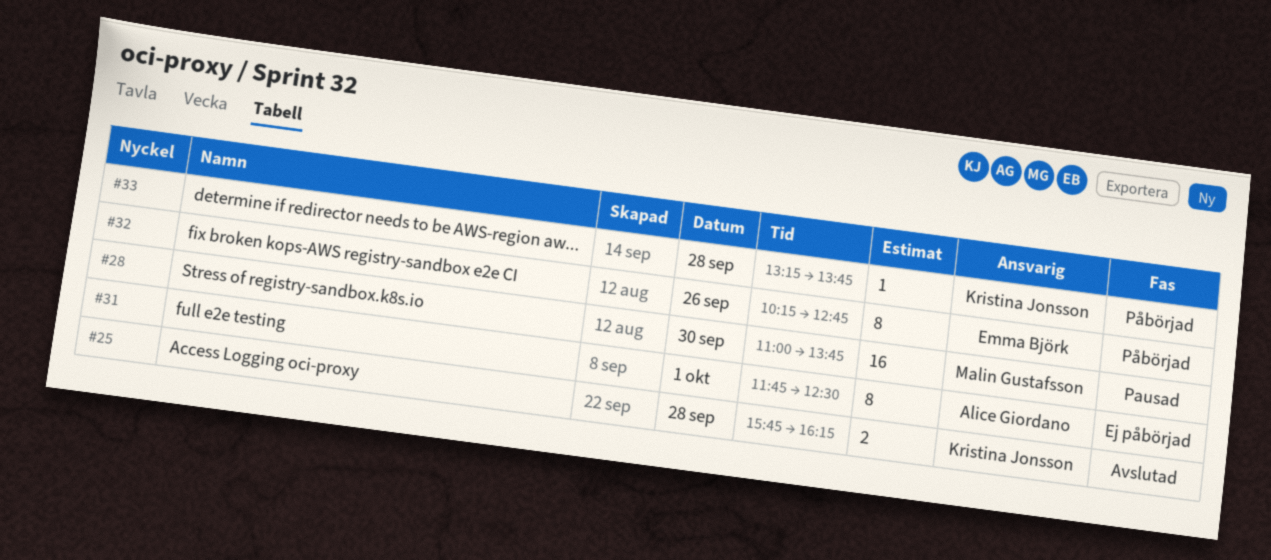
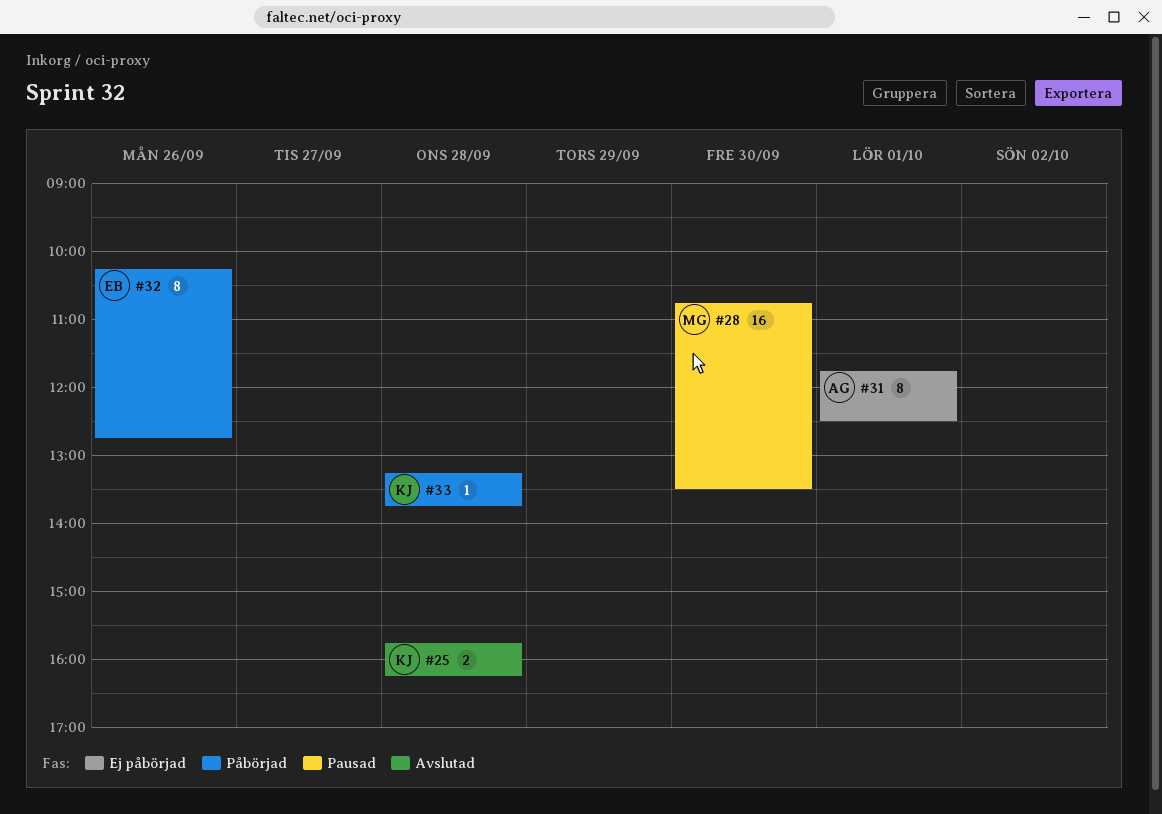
#28, begins: 11:00 -> 10:45
#28, ends: 13:45 -> 13:30

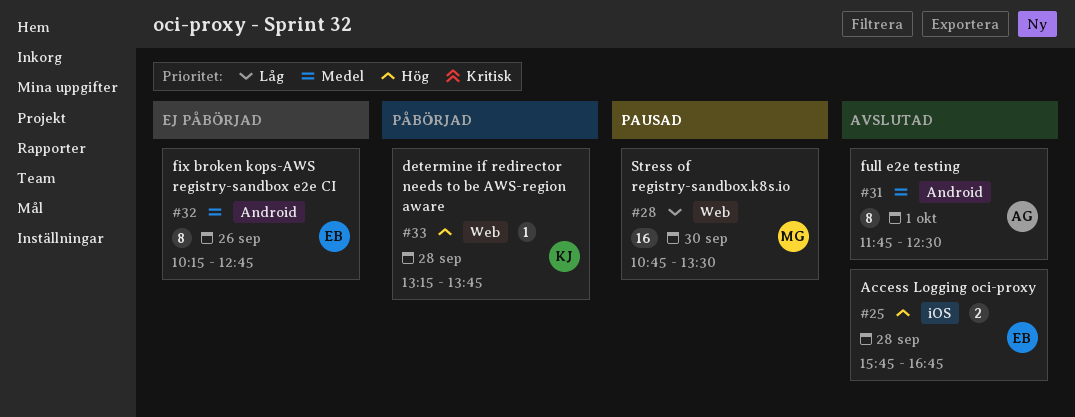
#25, owner: KJ -> EB
#25, ends: 16:15 -> 16:45
#31, status: Ej påbörjad -> Avslutad
#32, status: Påbörjad -> Ej påbörjad

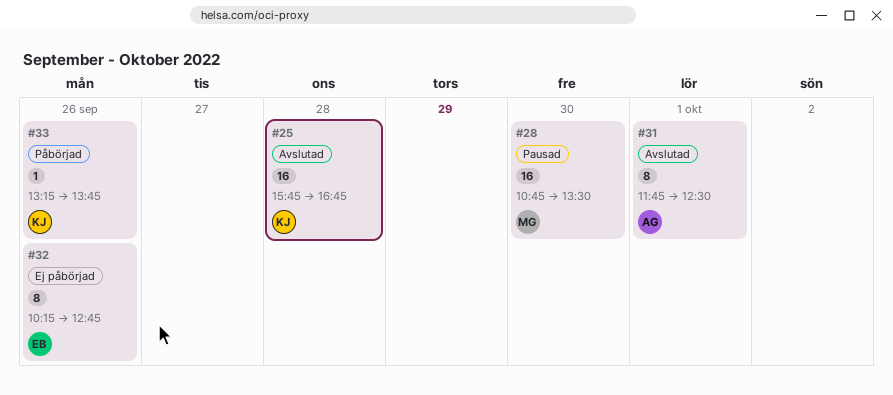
#25, owner: EB -> KJ
#25, estimate: 2 -> 16
#33, day: Sep 28 -> Sep 26

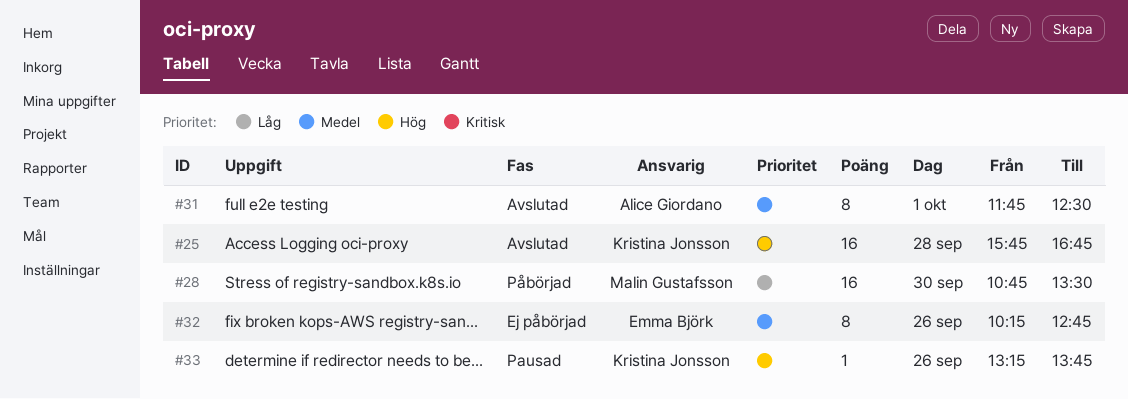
#28, status: Pausad -> Påbörjad
#33, status: Påbörjad -> Pausad

